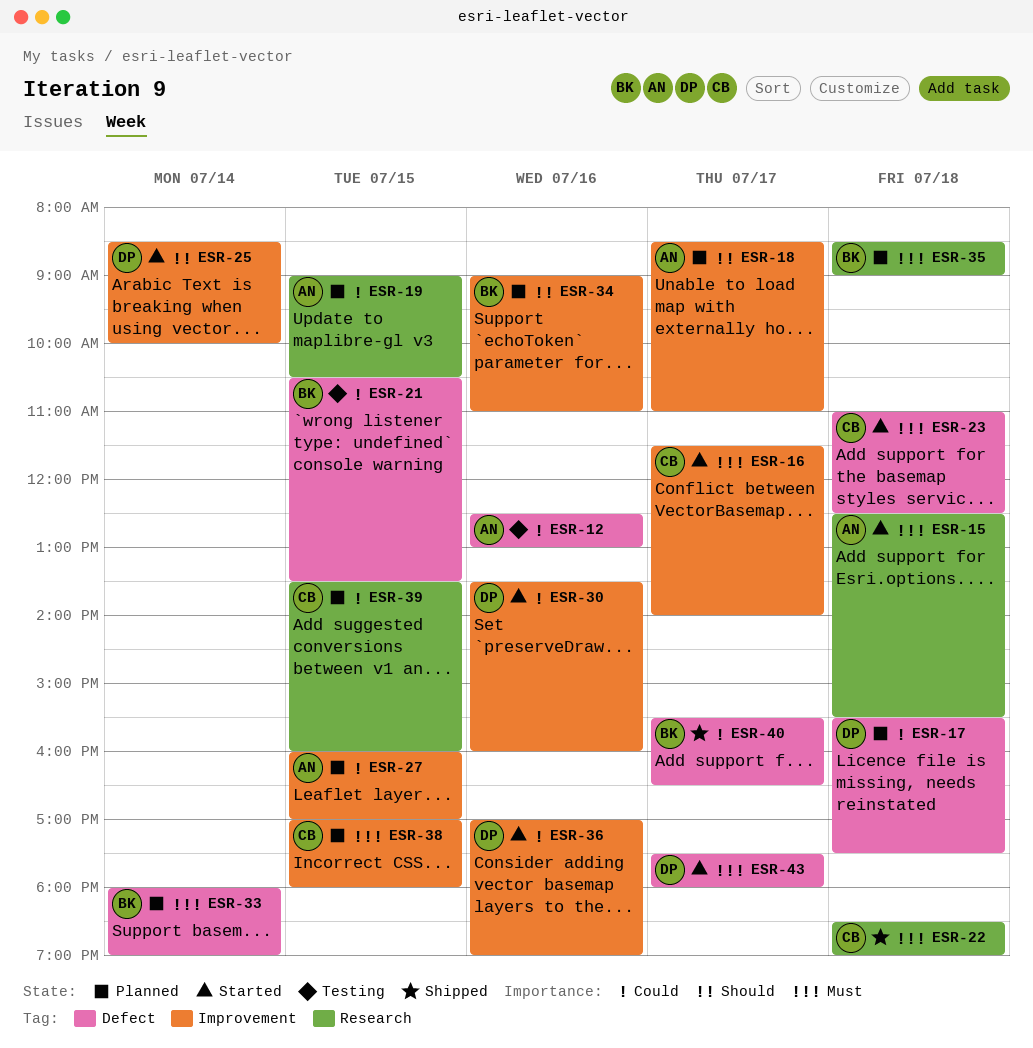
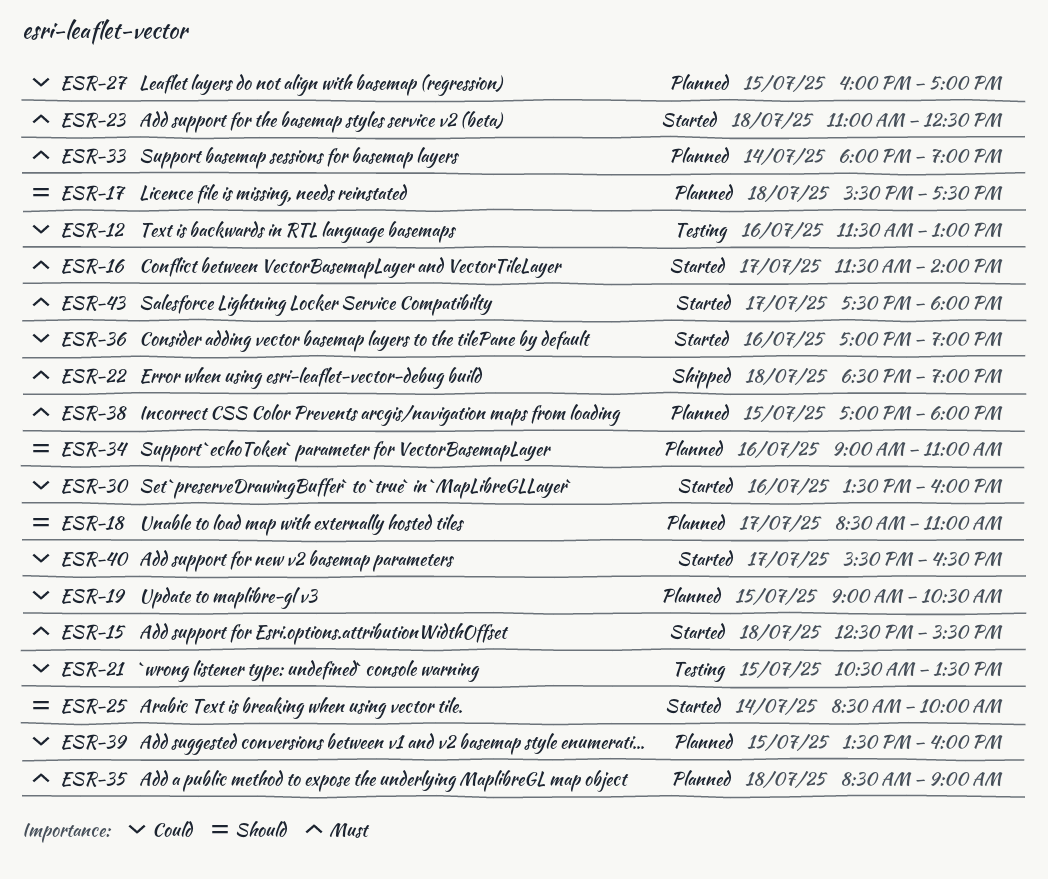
ESR-12, begins: 12:30 -> 11:30
ESR-17, priority: Could -> Should
ESR-40, status: Shipped -> Started

